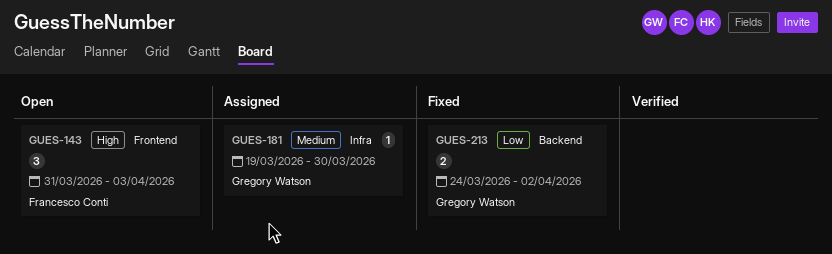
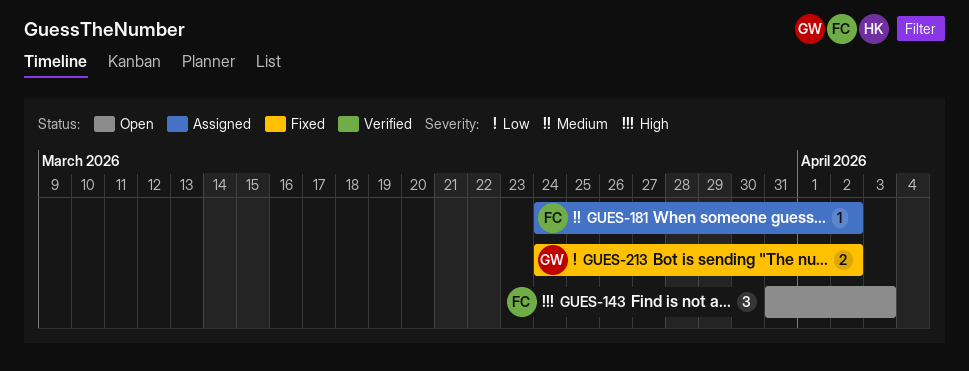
GUES-181, owner: Gregory Watson -> Francesco Conti
GUES-181, start: Mar 19 -> Mar 24
GUES-181, due: Mar 30 -> Apr 2

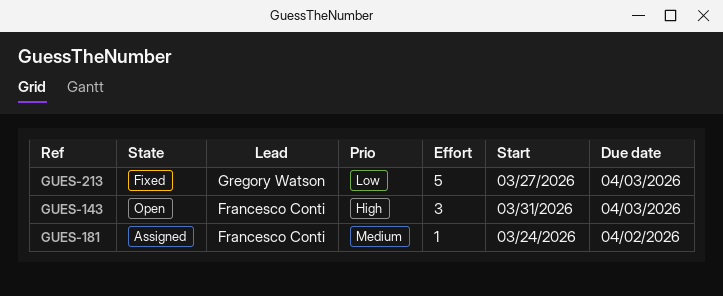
GUES-213, estimate: 2 -> 5
GUES-213, start: Mar 24 -> Mar 27
GUES-213, due: Apr 2 -> Apr 3

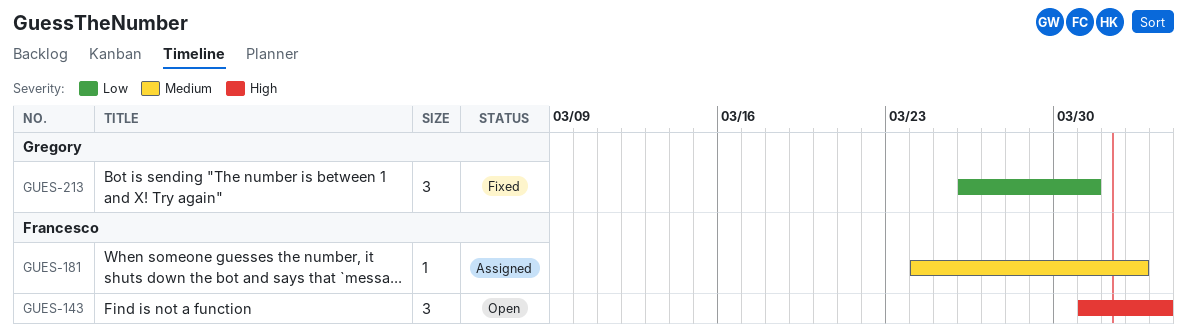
GUES-213, estimate: 5 -> 3
GUES-213, start: Mar 27 -> Mar 26
GUES-213, due: Apr 3 -> Mar 31

